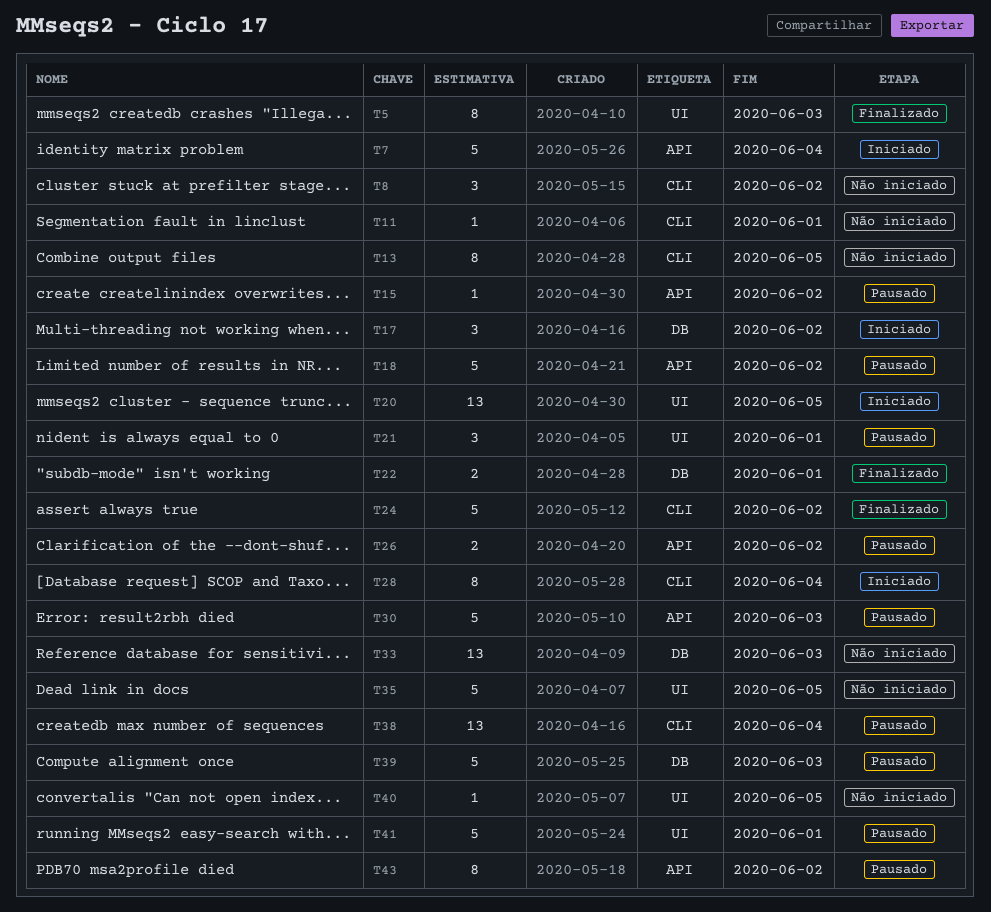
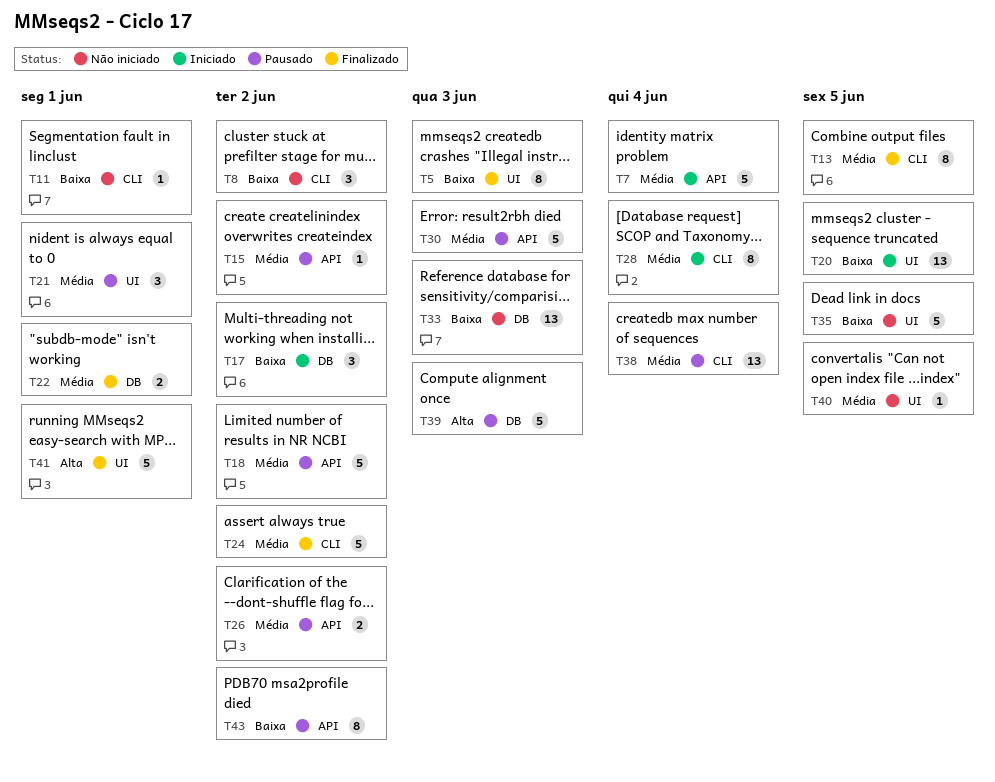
T13, status: Não iniciado -> Finalizado
T41, status: Pausado -> Finalizado

